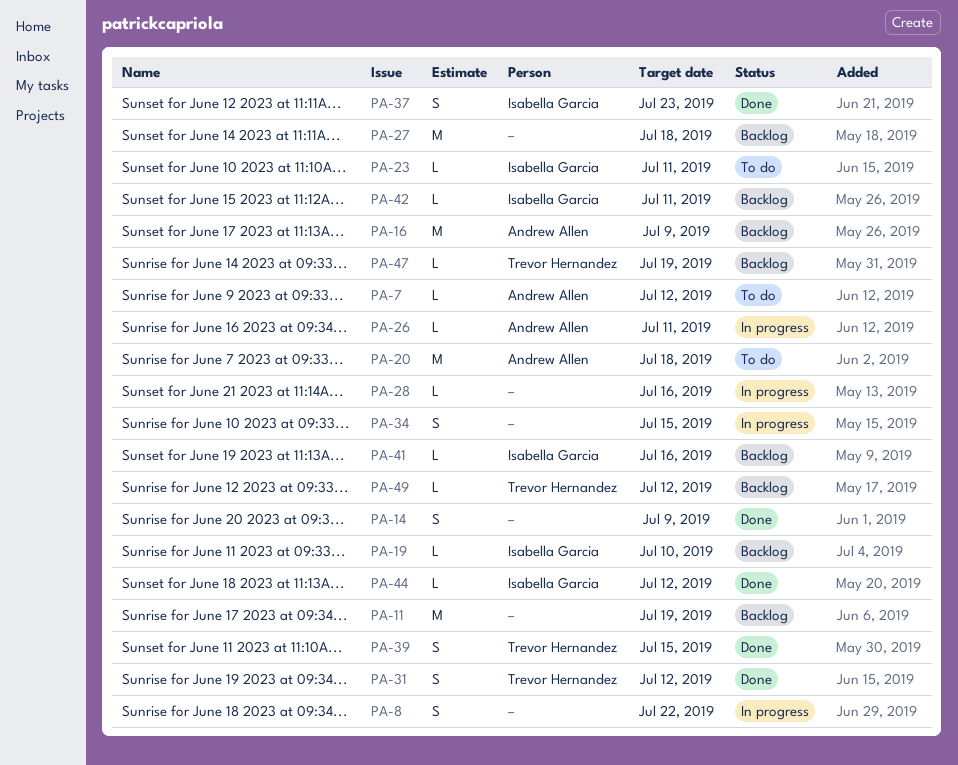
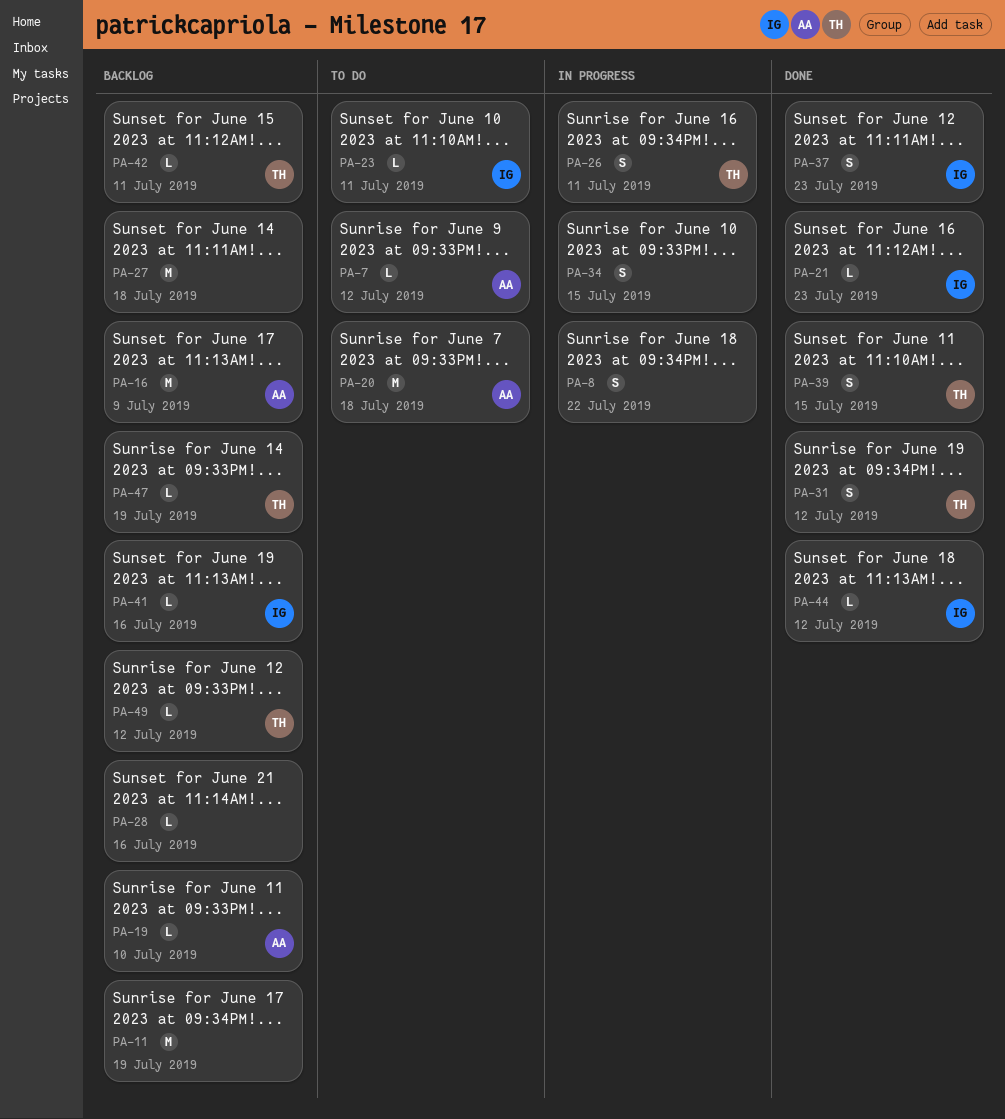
PA-14: present -> none
PA-19, owner: Isabella Garcia -> Andrew Allen
PA-21: none -> present
PA-26, owner: Andrew Allen -> Trevor Hernandez
PA-26, estimate: L -> S
PA-28, status: In progress -> Backlog
PA-42, owner: Isabella Garcia -> Trevor Hernandez

